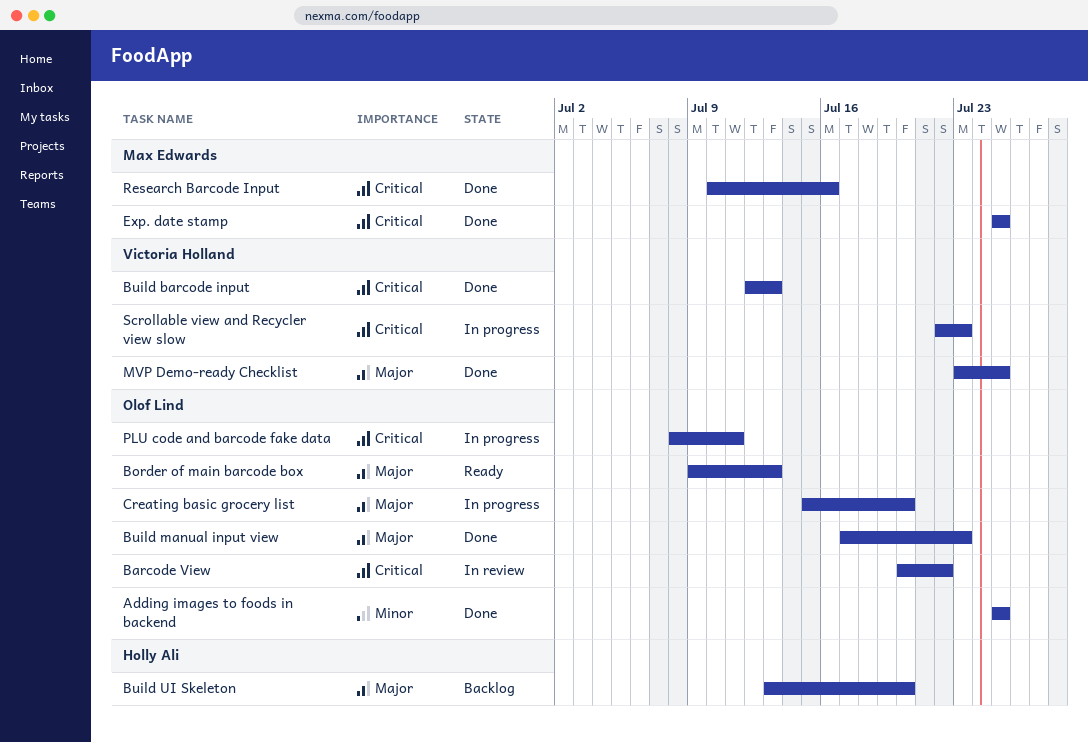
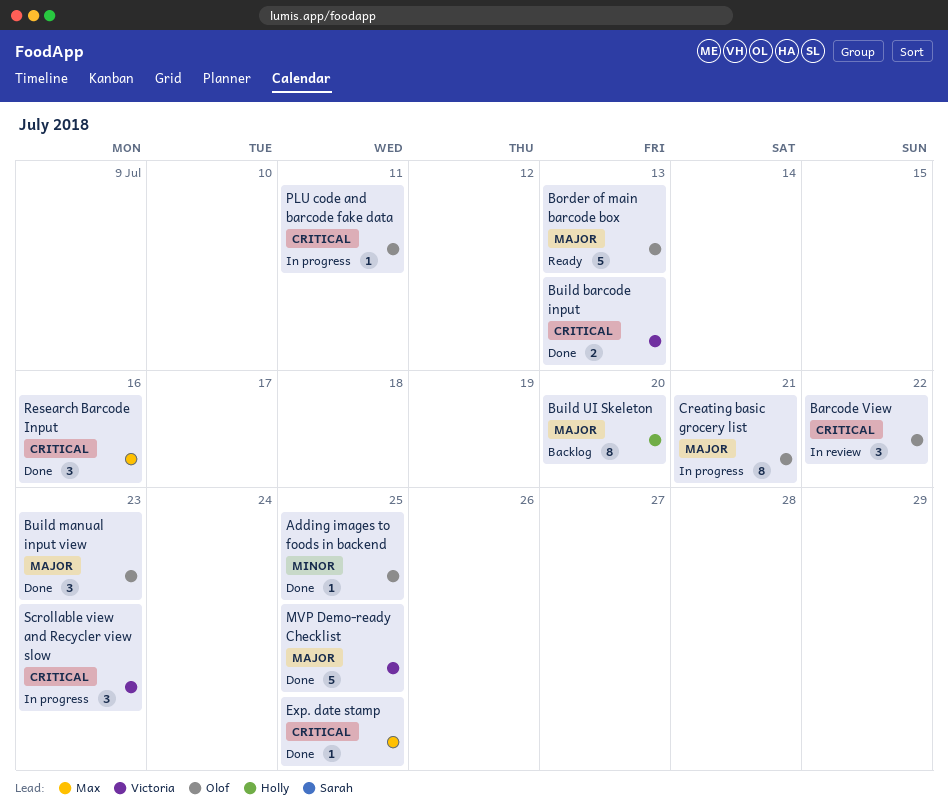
Creating basic grocery list, due: Jul 20 -> Jul 21

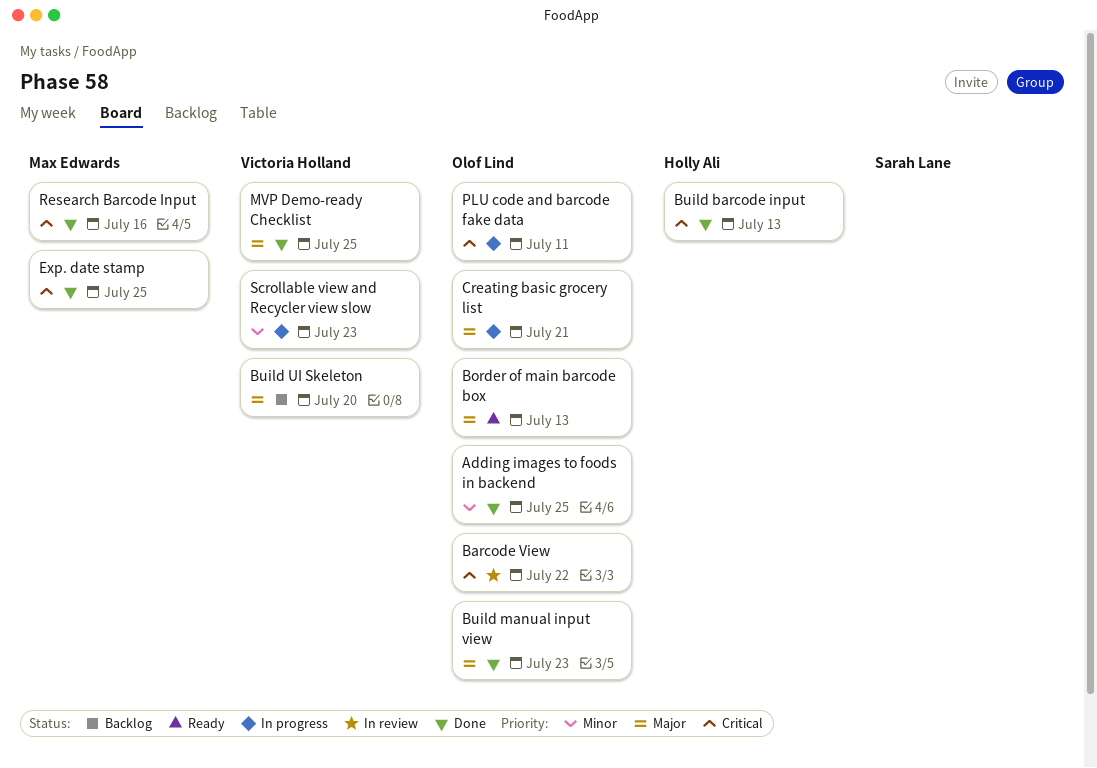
Build barcode input, owner: Victoria Holland -> Holly Ali
Build UI Skeleton, owner: Holly Ali -> Victoria Holland
Scrollable view and Recycler view slow, priority: Critical -> Minor

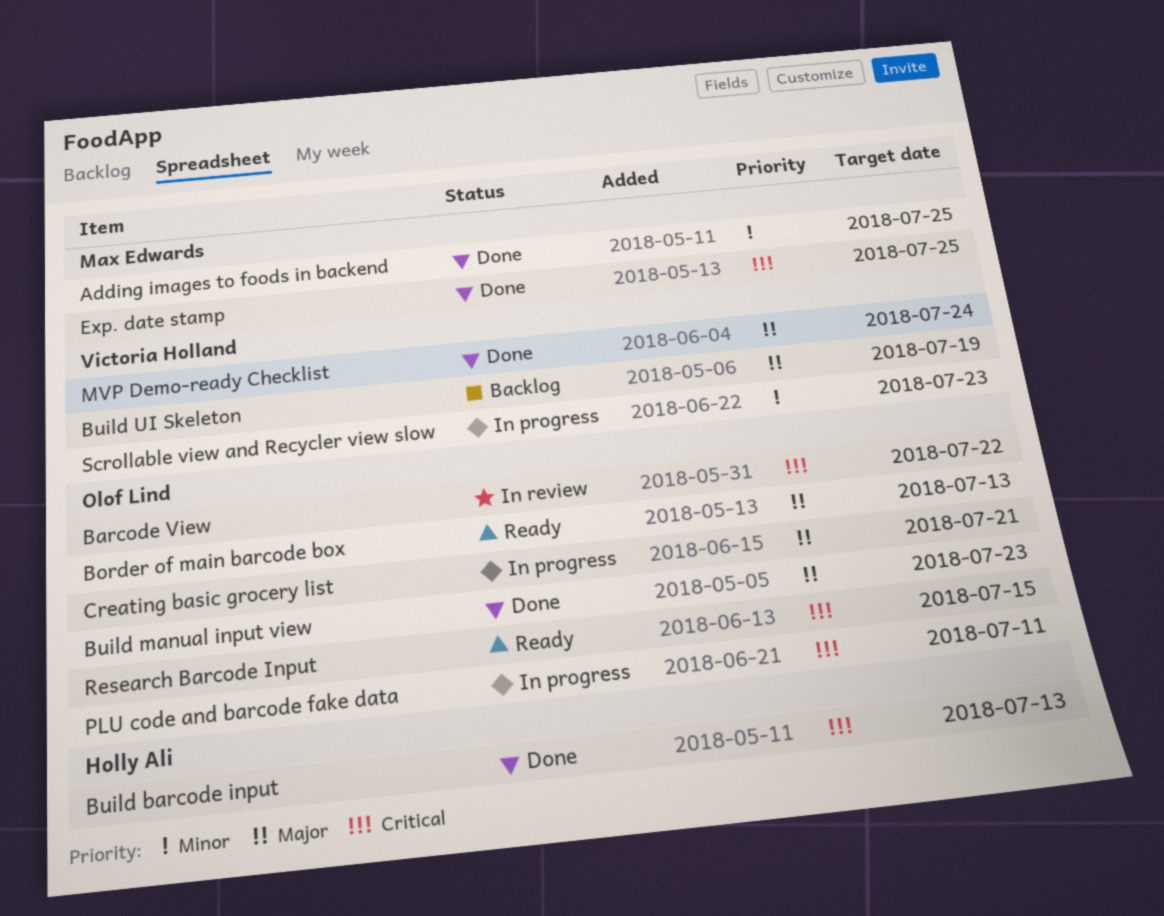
Adding images to foods in backend, owner: Olof Lind -> Max Edwards
Build UI Skeleton, due: Jul 20 -> Jul 19
MVP Demo-ready Checklist, due: Jul 25 -> Jul 24
Research Barcode Input, status: Done -> Ready
Research Barcode Input, owner: Max Edwards -> Olof Lind
Research Barcode Input, due: Jul 16 -> Jul 15

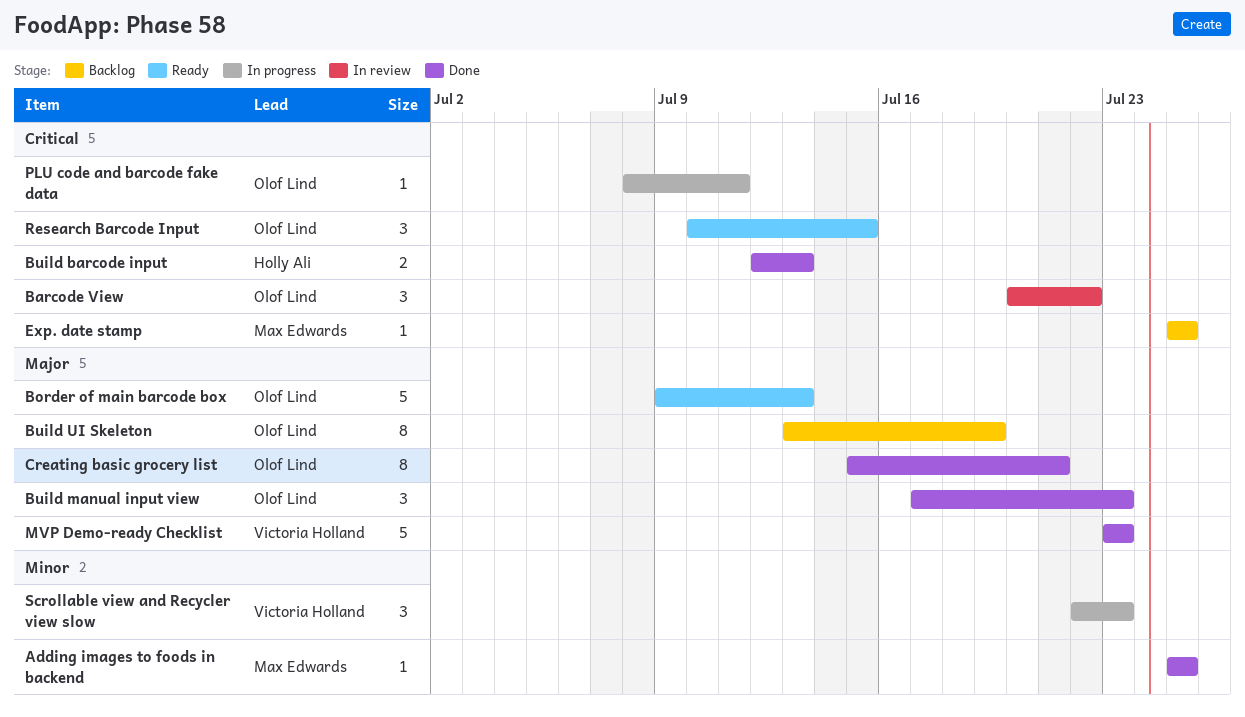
Build UI Skeleton, owner: Victoria Holland -> Olof Lind
Creating basic grocery list, status: In progress -> Done
Exp. date stamp, status: Done -> Backlog
MVP Demo-ready Checklist, due: Jul 24 -> Jul 23

